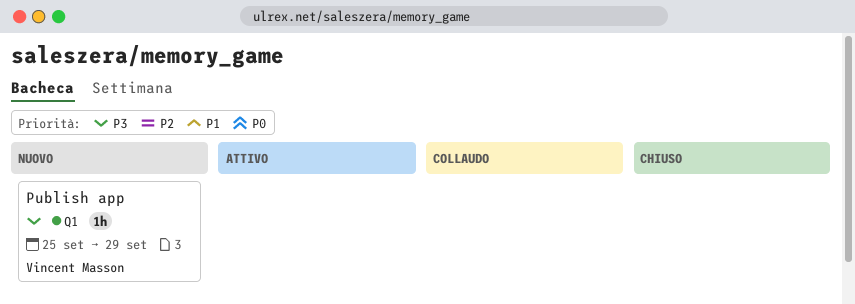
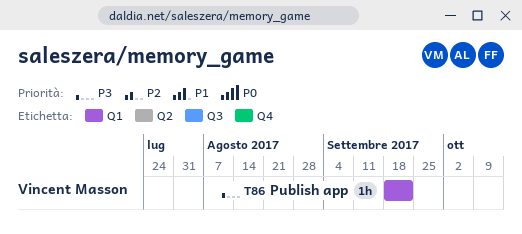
Publish app, start: Sep 25 -> Sep 18
Publish app, due: Sep 29 -> Sep 22

